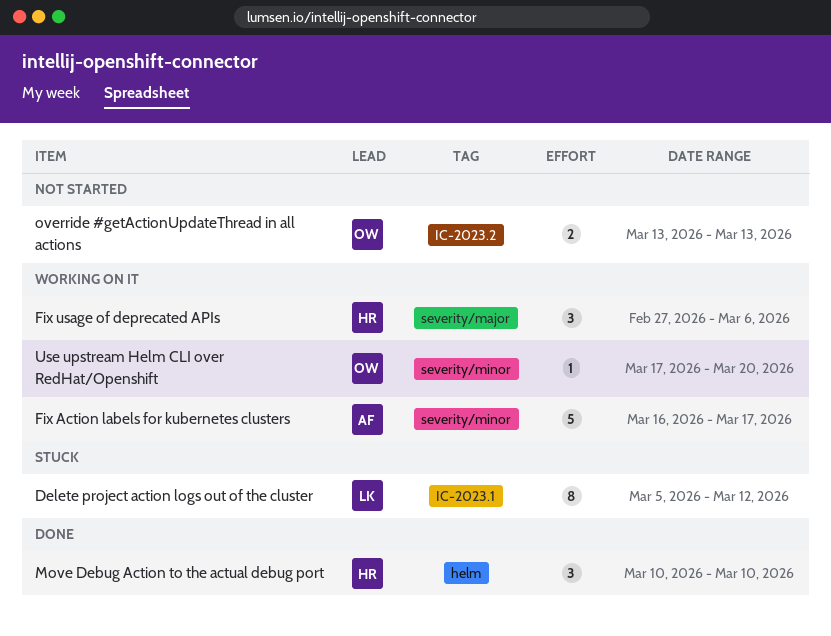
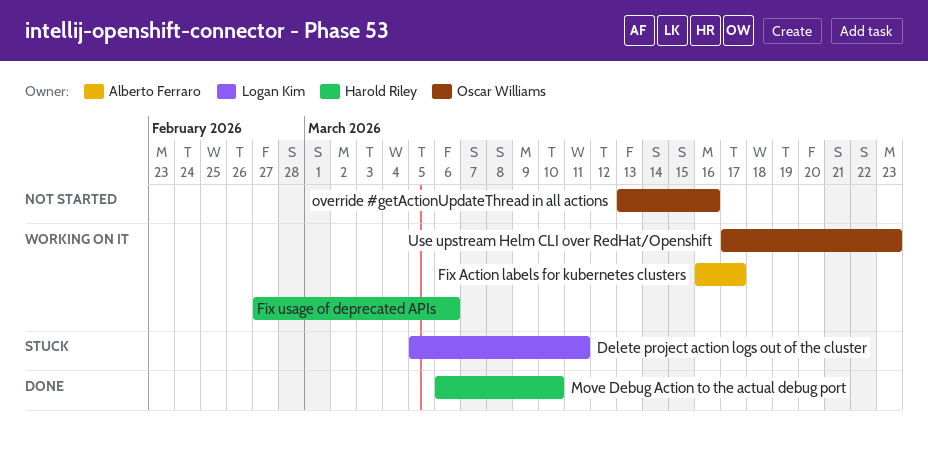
Delete project action logs out of the cluster, due: Mar 12 -> Mar 11
Move Debug Action to the actual debug port, start: Mar 10 -> Mar 6
override #getActionUpdateThread in all actions, due: Mar 13 -> Mar 16
Use upstream Helm CLI over RedHat/Openshift, due: Mar 20 -> Mar 23

